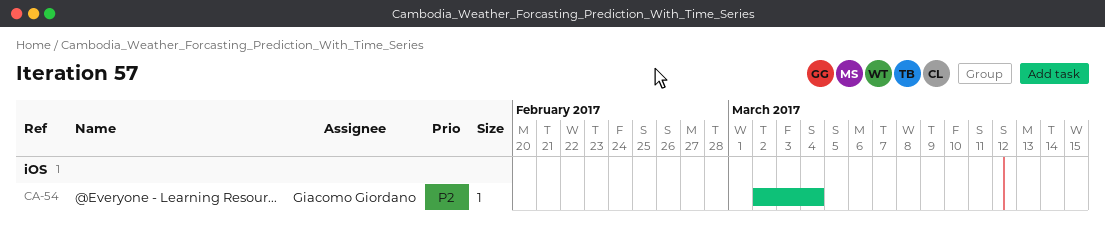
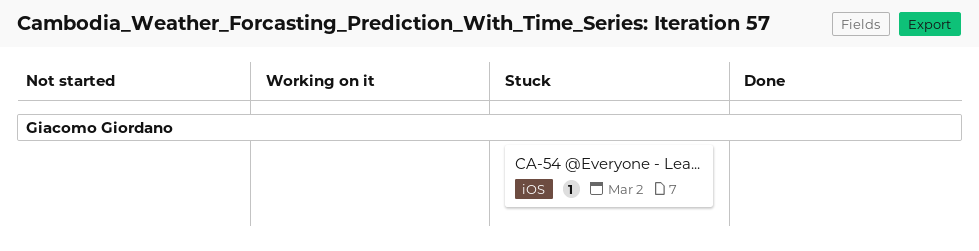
CA-54, due: Mar 4 -> Mar 2

